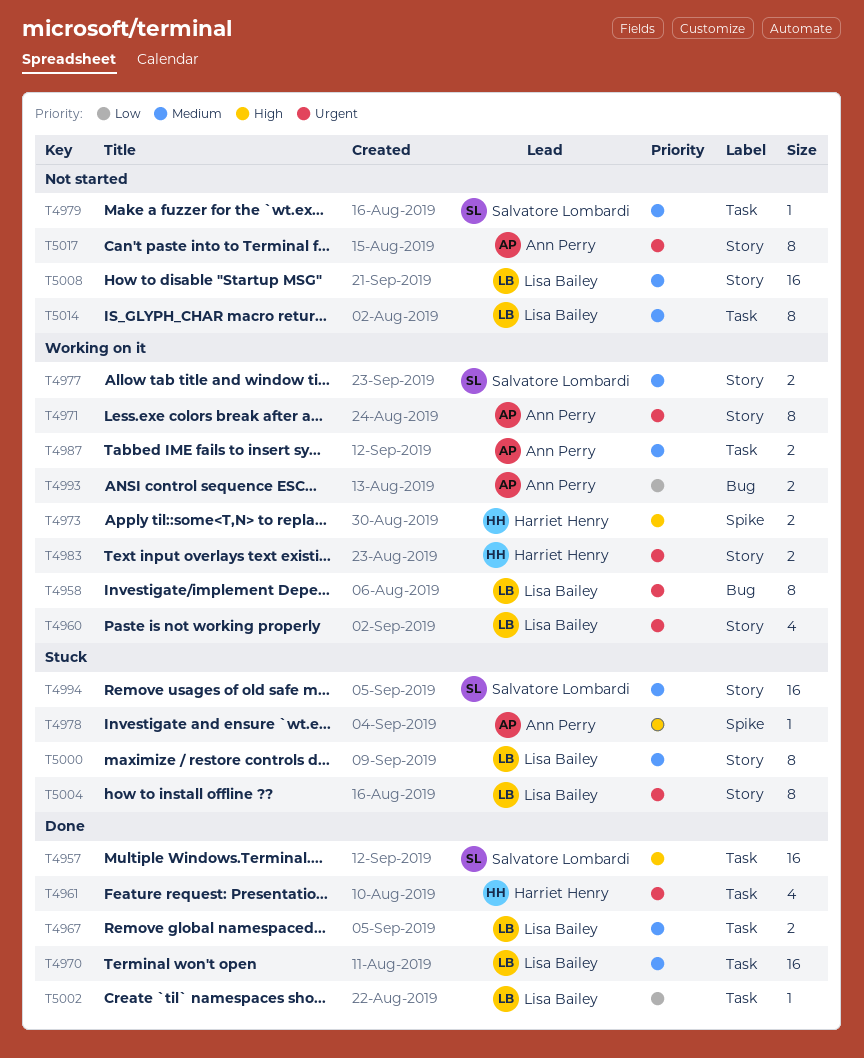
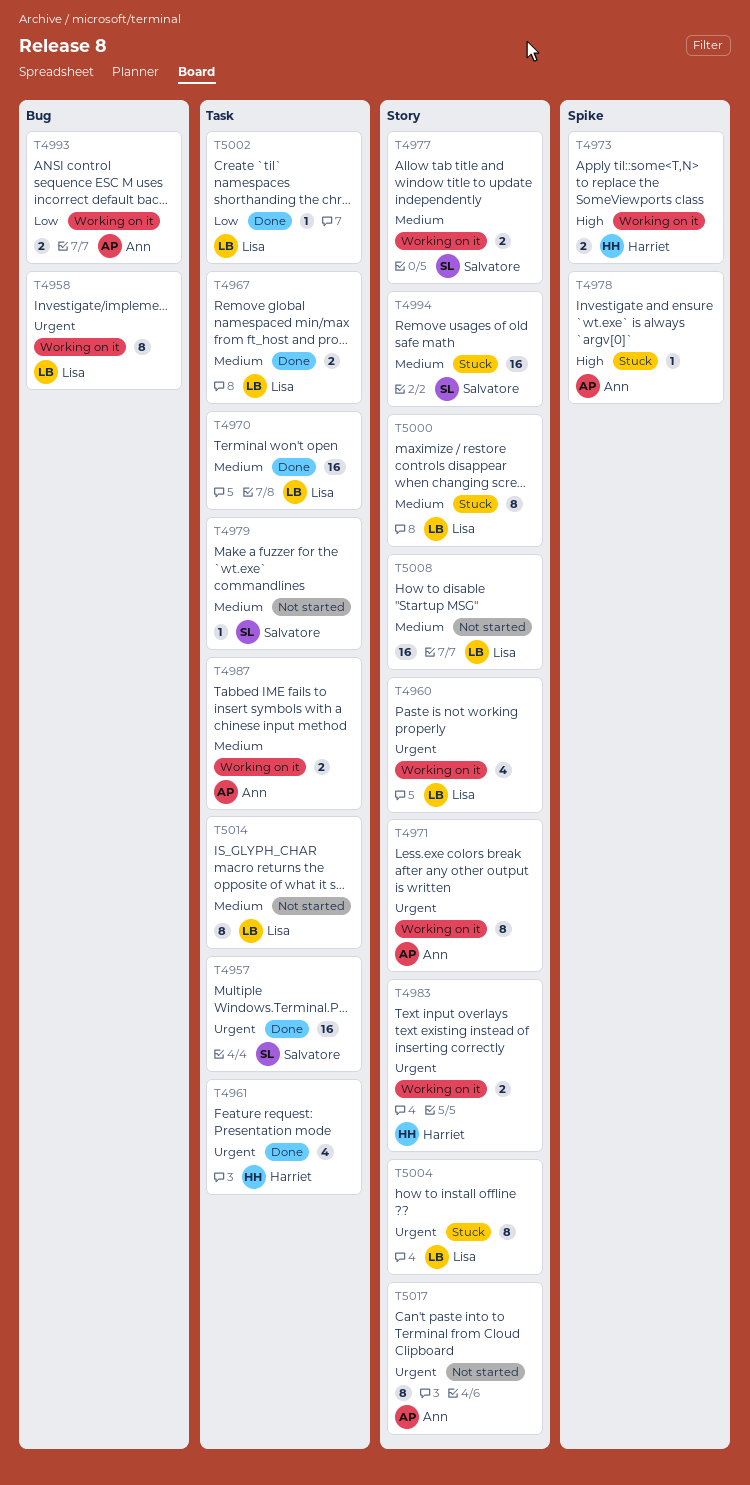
T4957, priority: High -> Urgent

